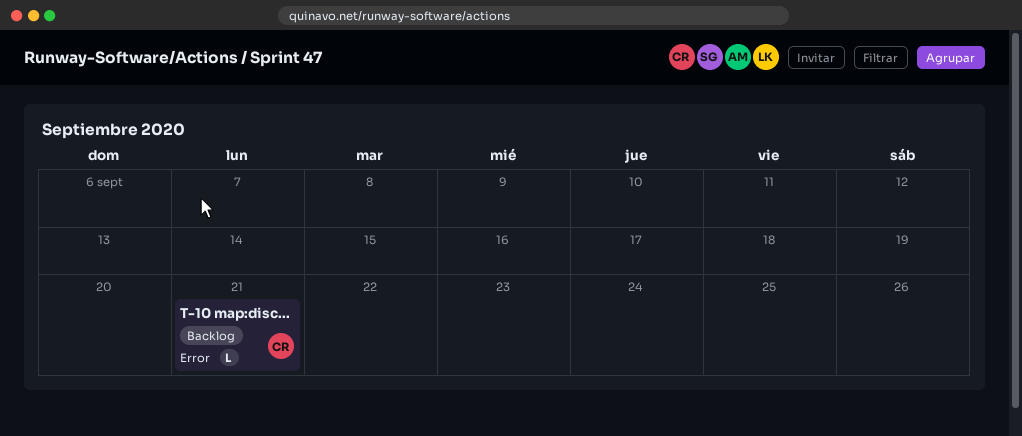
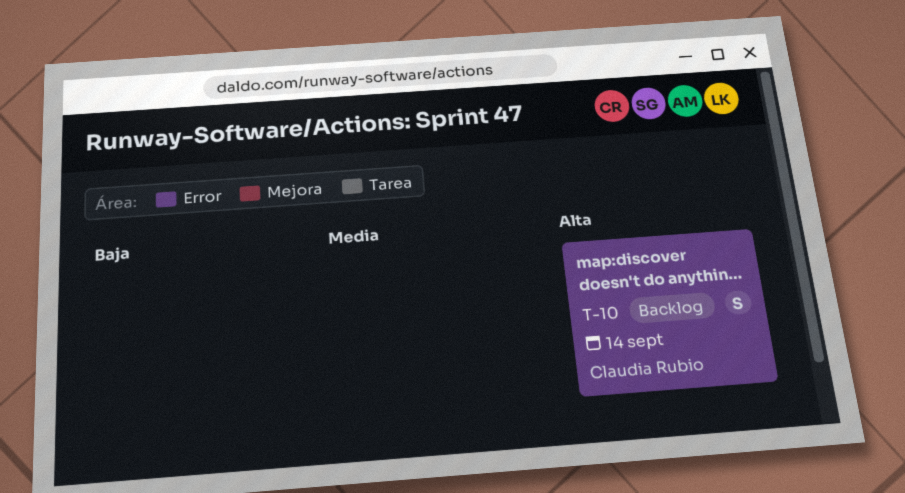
T-10, estimate: L -> S
T-10, due: Sep 21 -> Sep 14

